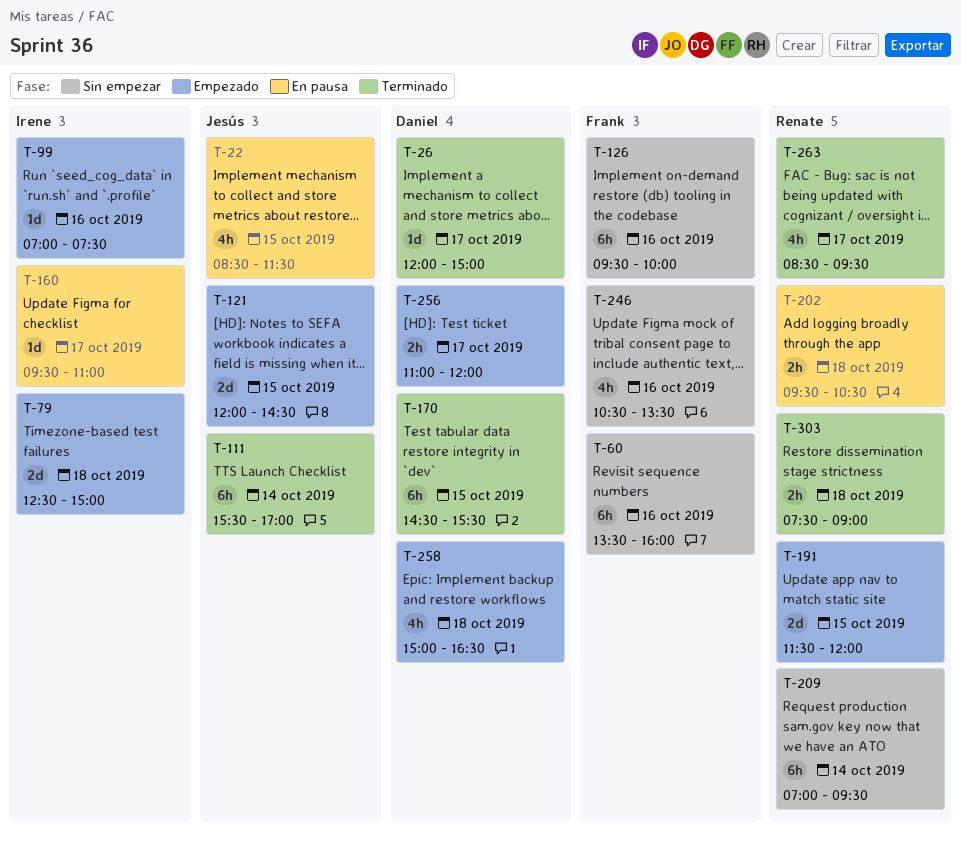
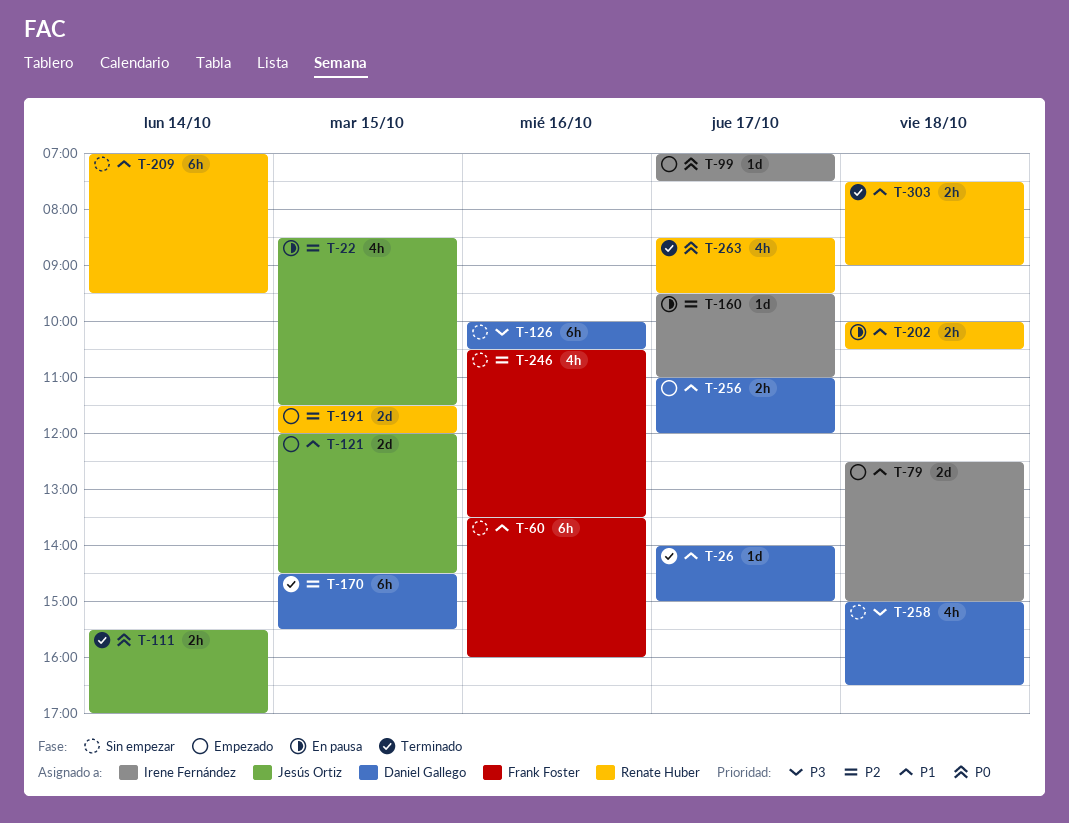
T-26, begins: 12:00 -> 14:00
T-99, day: Oct 16 -> Oct 17
T-111, estimate: 6h -> 2h
T-126, owner: Frank Foster -> Daniel Gallego
T-126, begins: 09:30 -> 10:00
T-126, ends: 10:00 -> 10:30
T-202, begins: 09:30 -> 10:00
T-258, status: Empezado -> Sin empezar

